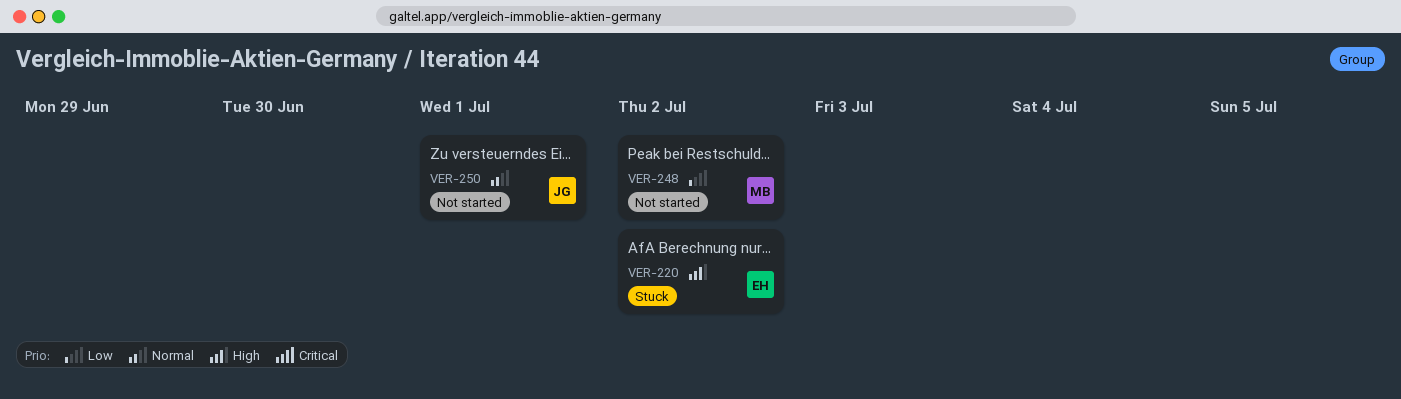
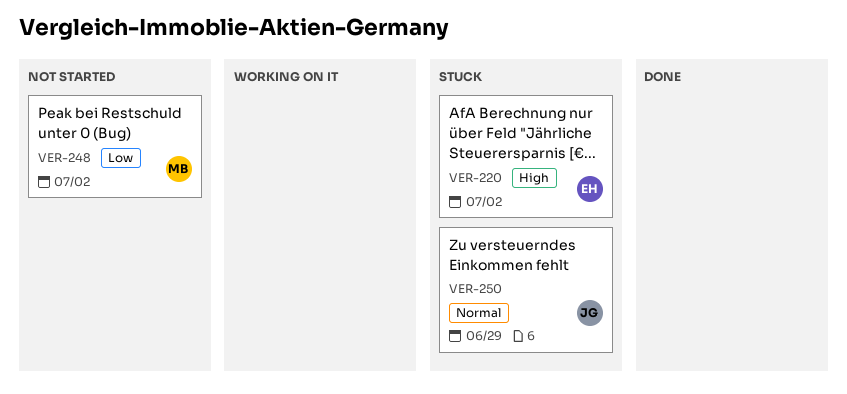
VER-250, status: Not started -> Stuck
VER-250, due: Jul 1 -> Jun 29

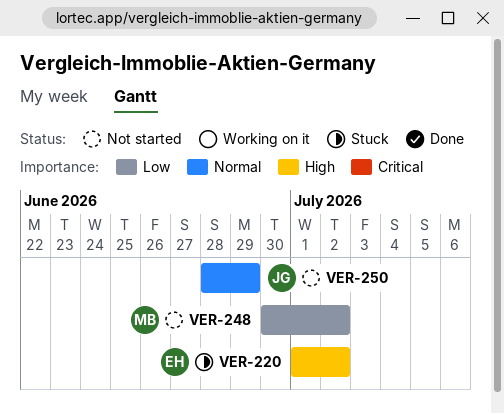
VER-250, status: Stuck -> Not started

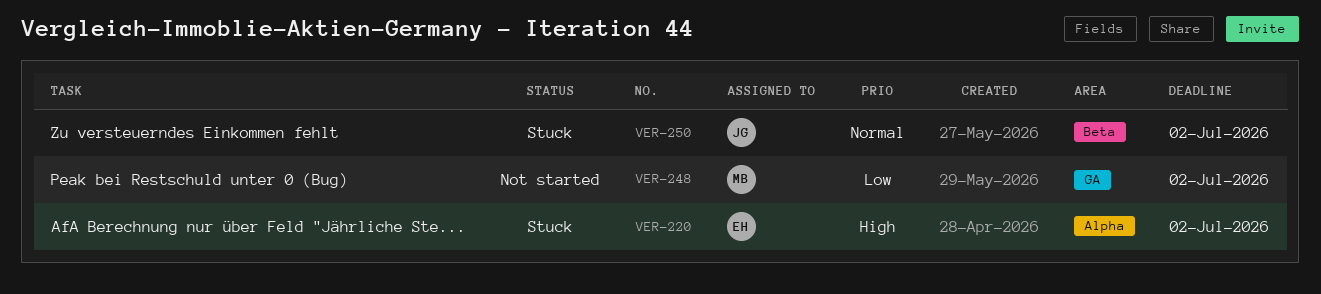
VER-250, status: Not started -> Stuck
VER-250, due: Jun 29 -> Jul 2

